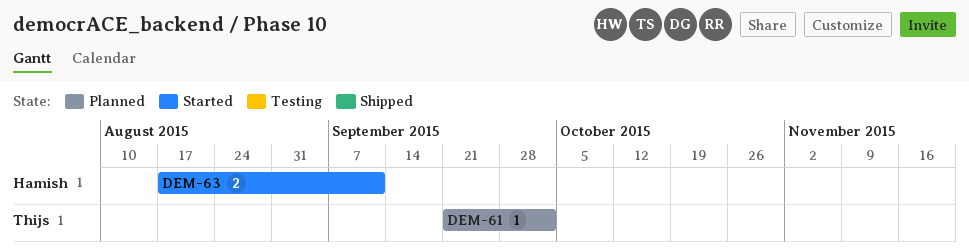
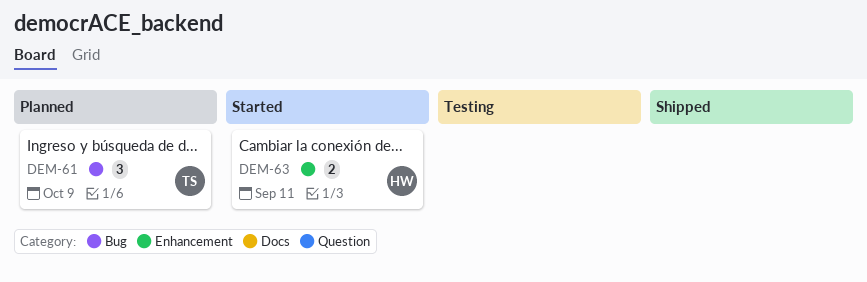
DEM-61, estimate: 1 -> 3
DEM-61, due: Oct 2 -> Oct 9

